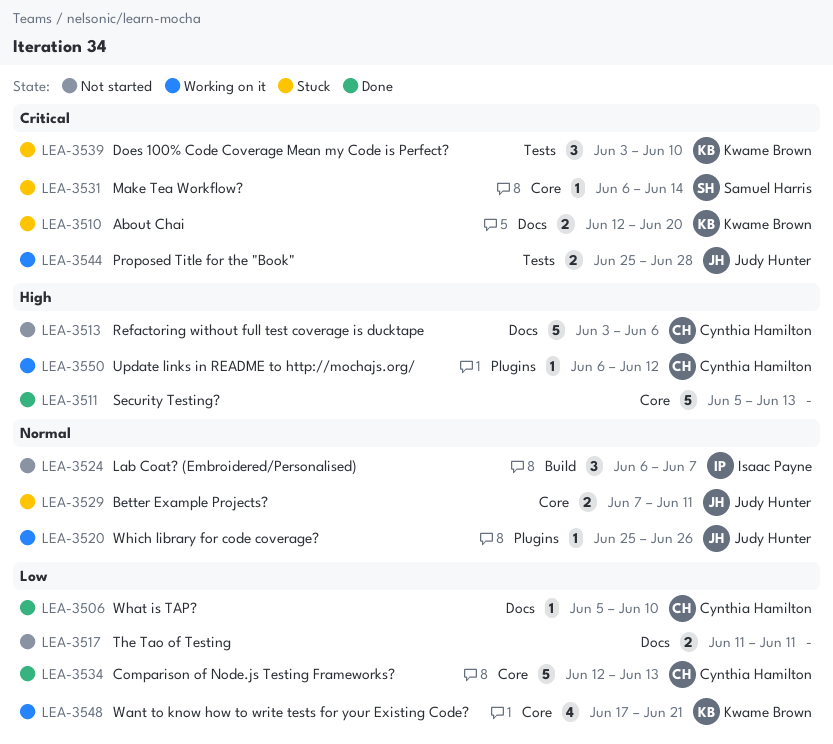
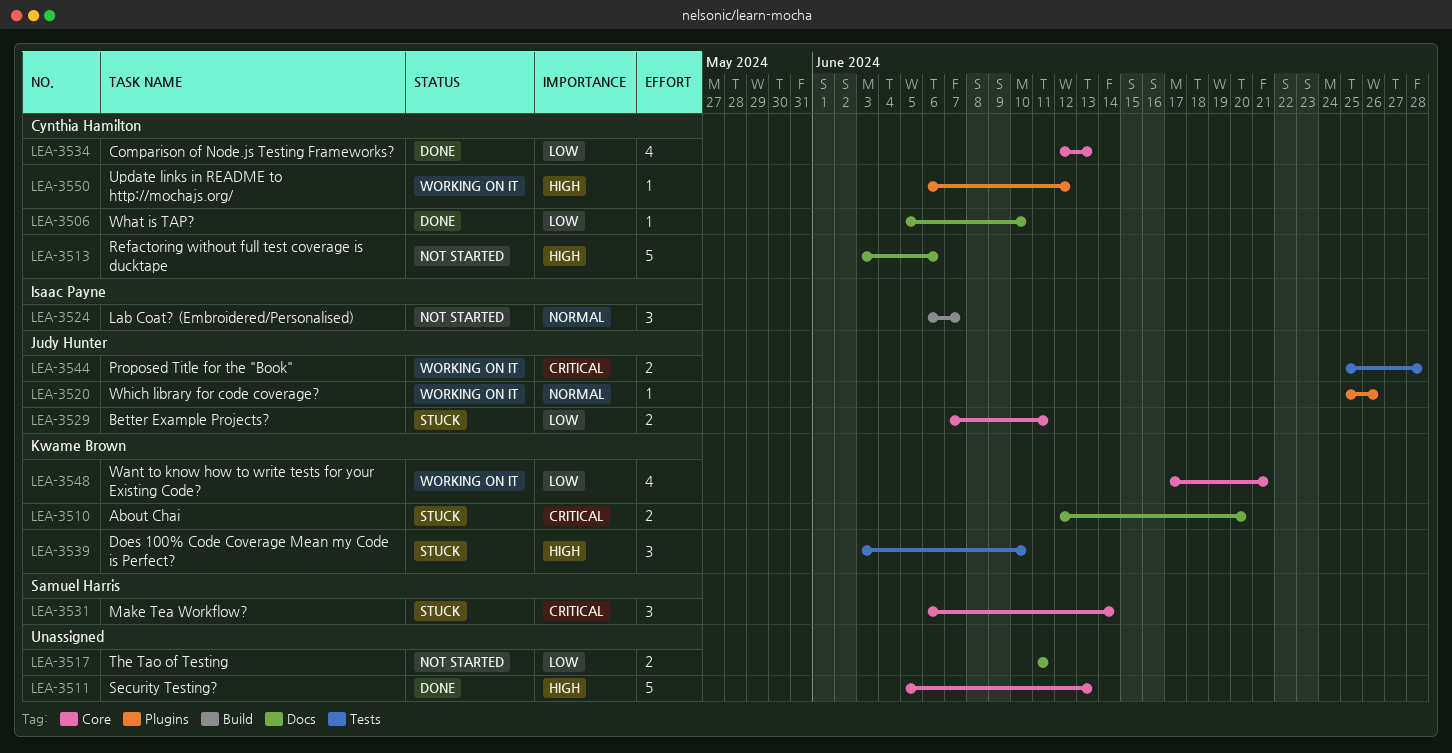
LEA-3529, priority: Normal -> Low
LEA-3531, estimate: 1 -> 3
LEA-3534, estimate: 5 -> 4
LEA-3539, priority: Critical -> High

